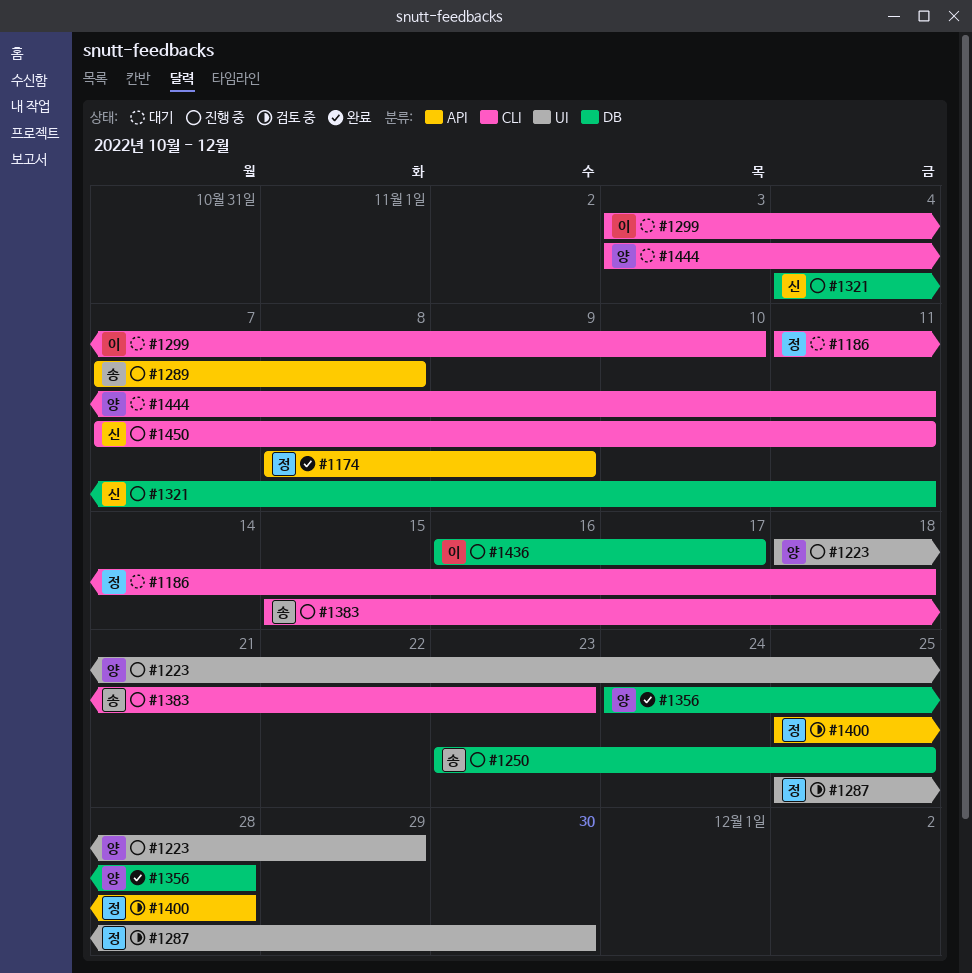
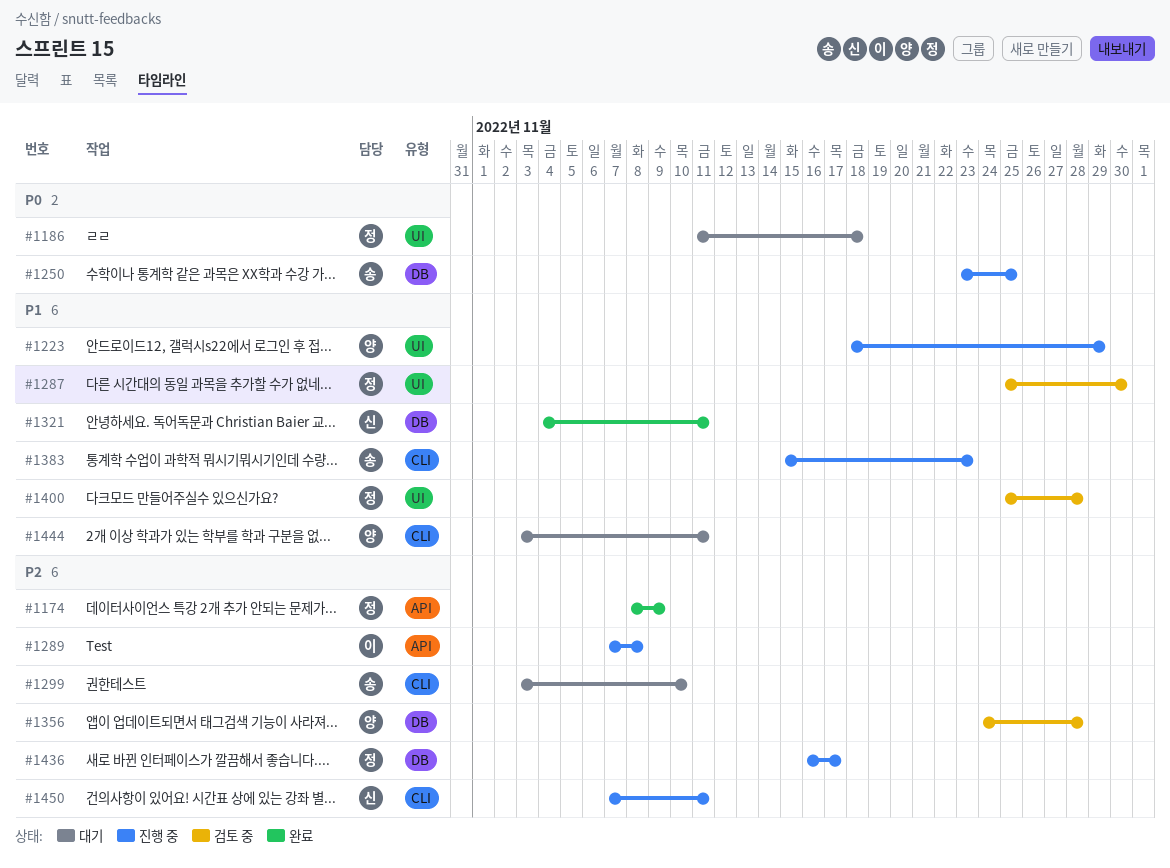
#1186, label: CLI -> UI
#1289, owner: 송 -> 이
#1299, owner: 이 -> 송
#1321, status: 진행 중 -> 완료
#1356, status: 완료 -> 검토 중
#1400, label: API -> UI
#1436, owner: 이 -> 정

